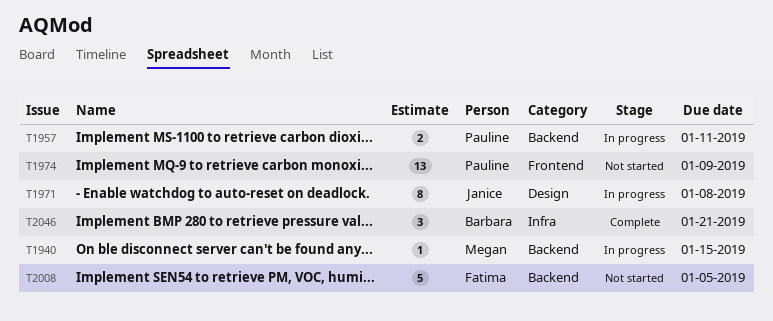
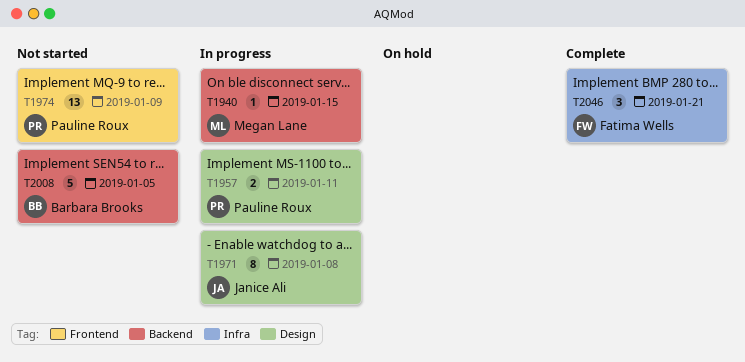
T1957, label: Backend -> Design
T2008, owner: Fatima Wells -> Barbara Brooks
T2046, owner: Barbara Brooks -> Fatima Wells

